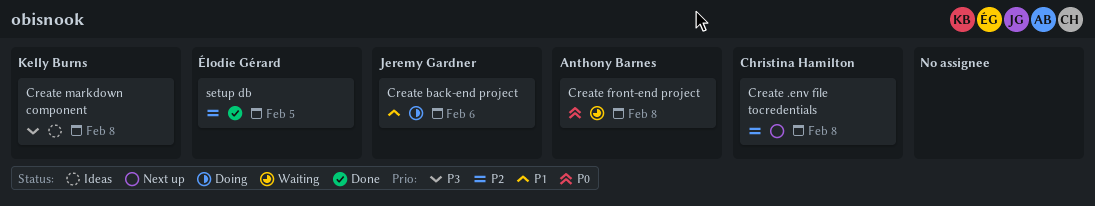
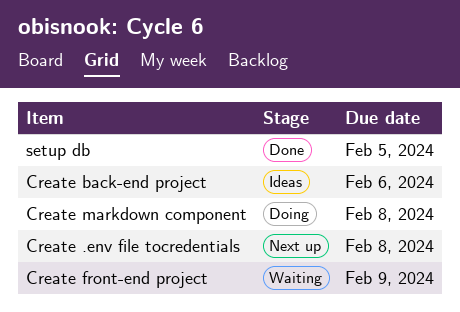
Create back-end project, status: Doing -> Ideas
Create front-end project, due: Feb 8 -> Feb 9
Create markdown component, status: Ideas -> Doing

